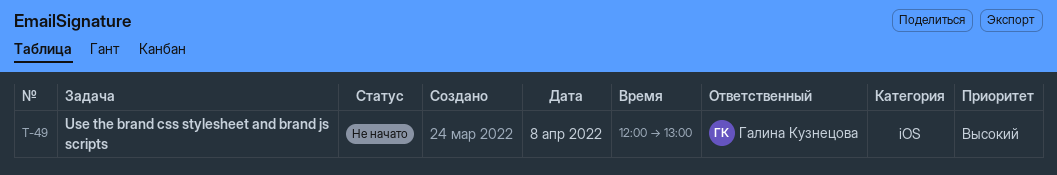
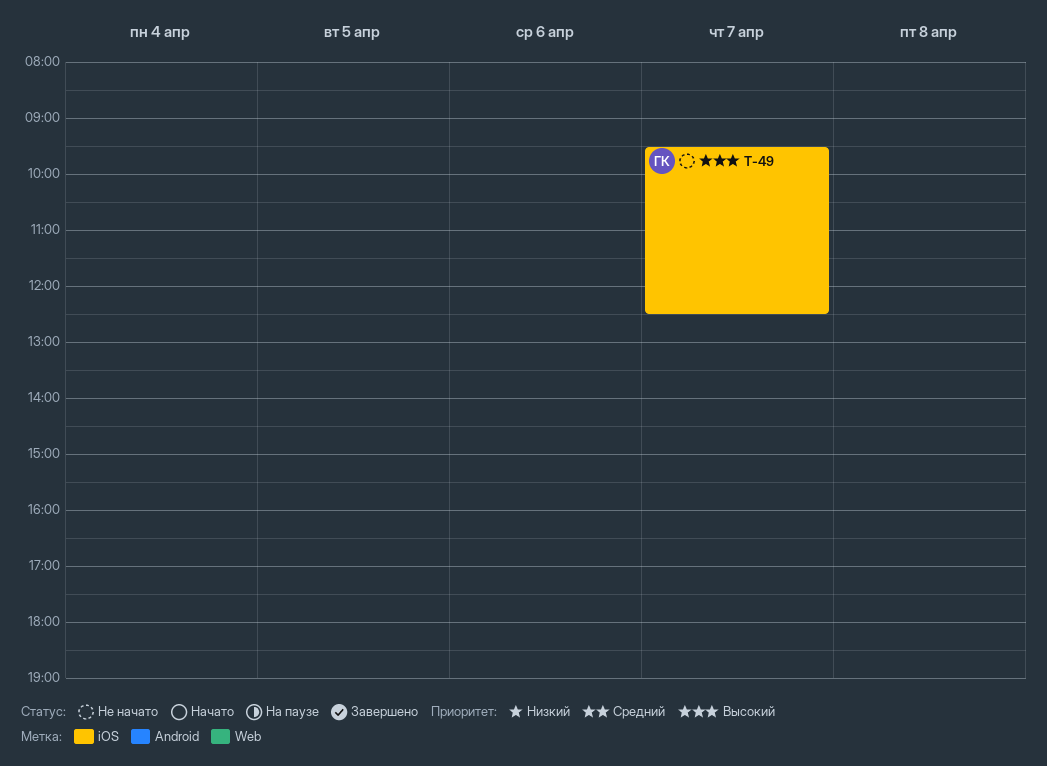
T-49, day: Apr 8 -> Apr 7
T-49, begins: 12:00 -> 09:30
T-49, ends: 13:00 -> 12:30

